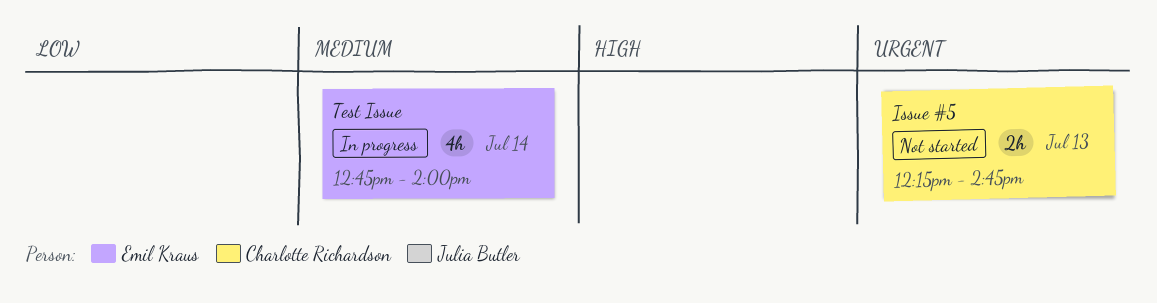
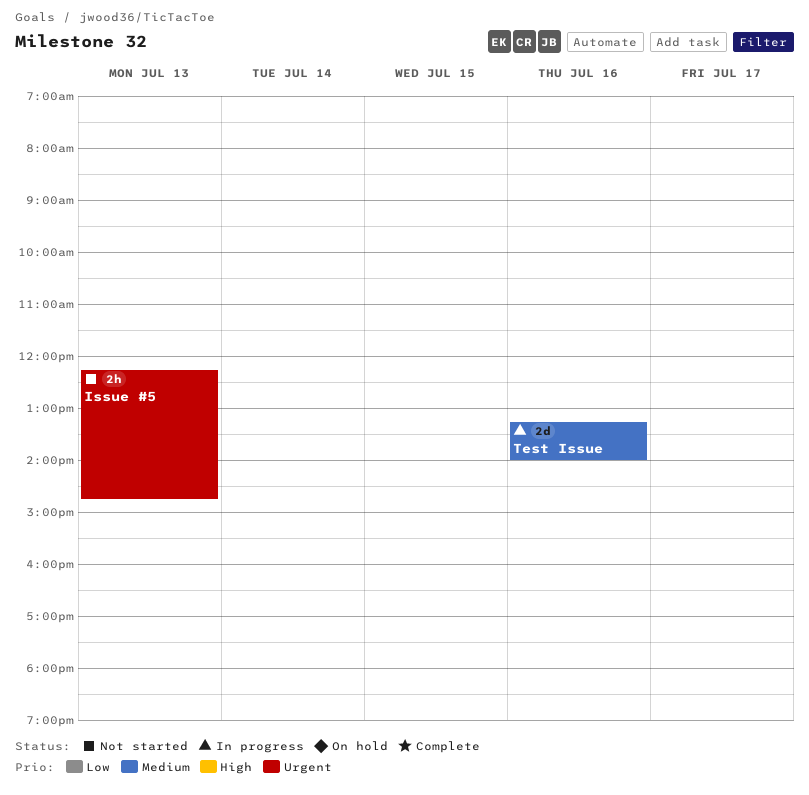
Test Issue, estimate: 4h -> 2d
Test Issue, day: Jul 14 -> Jul 16
Test Issue, begins: 12:45 -> 13:15

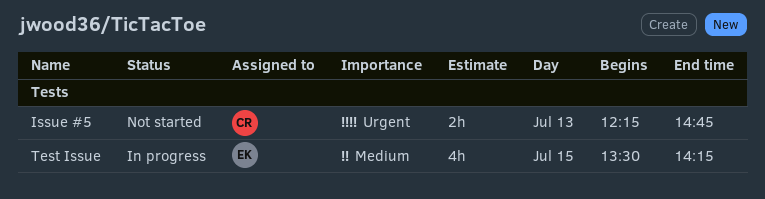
Test Issue, estimate: 2d -> 4h
Test Issue, day: Jul 16 -> Jul 15
Test Issue, begins: 13:15 -> 13:30
Test Issue, ends: 14:00 -> 14:15

